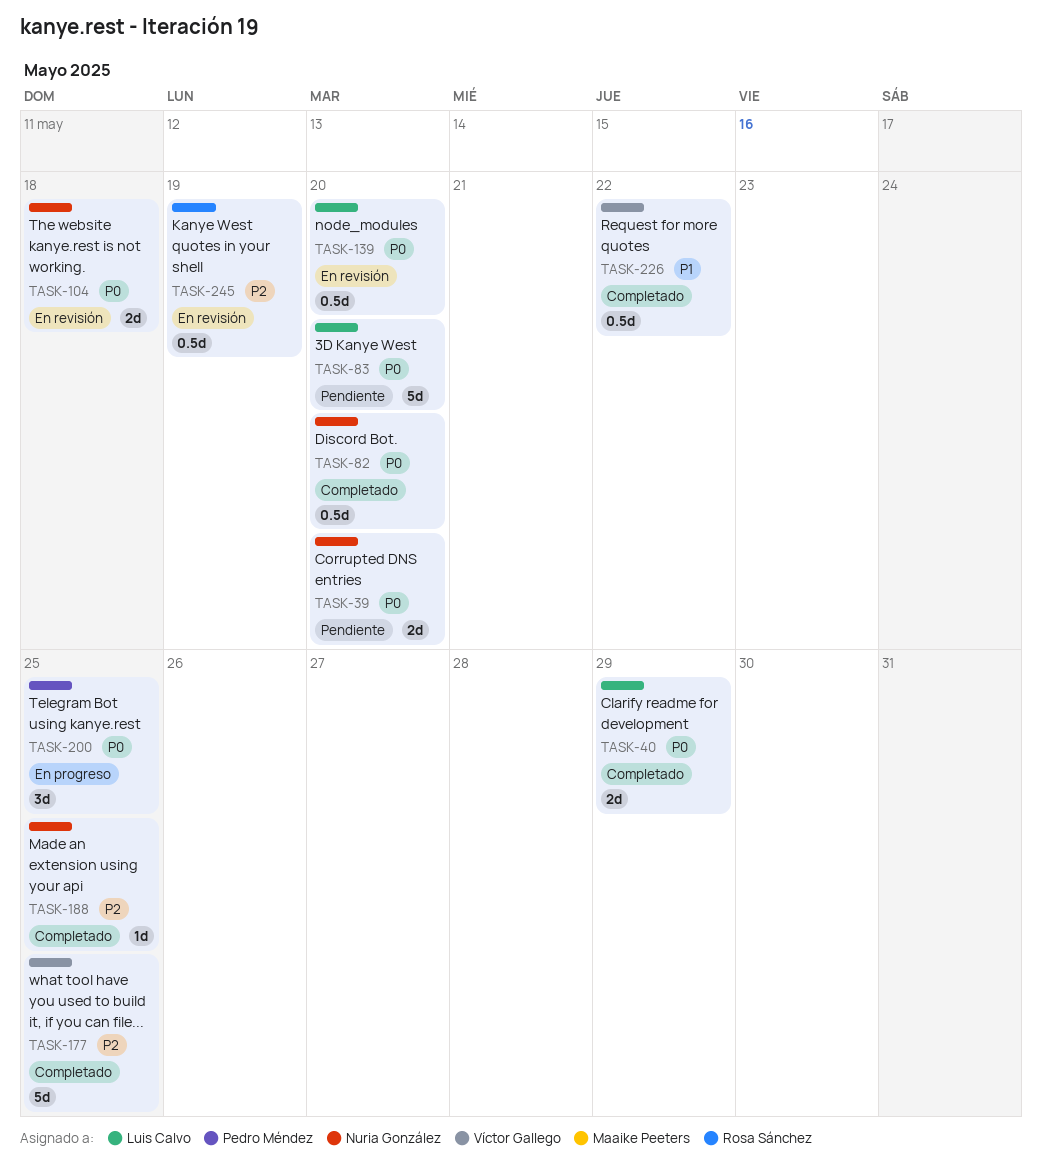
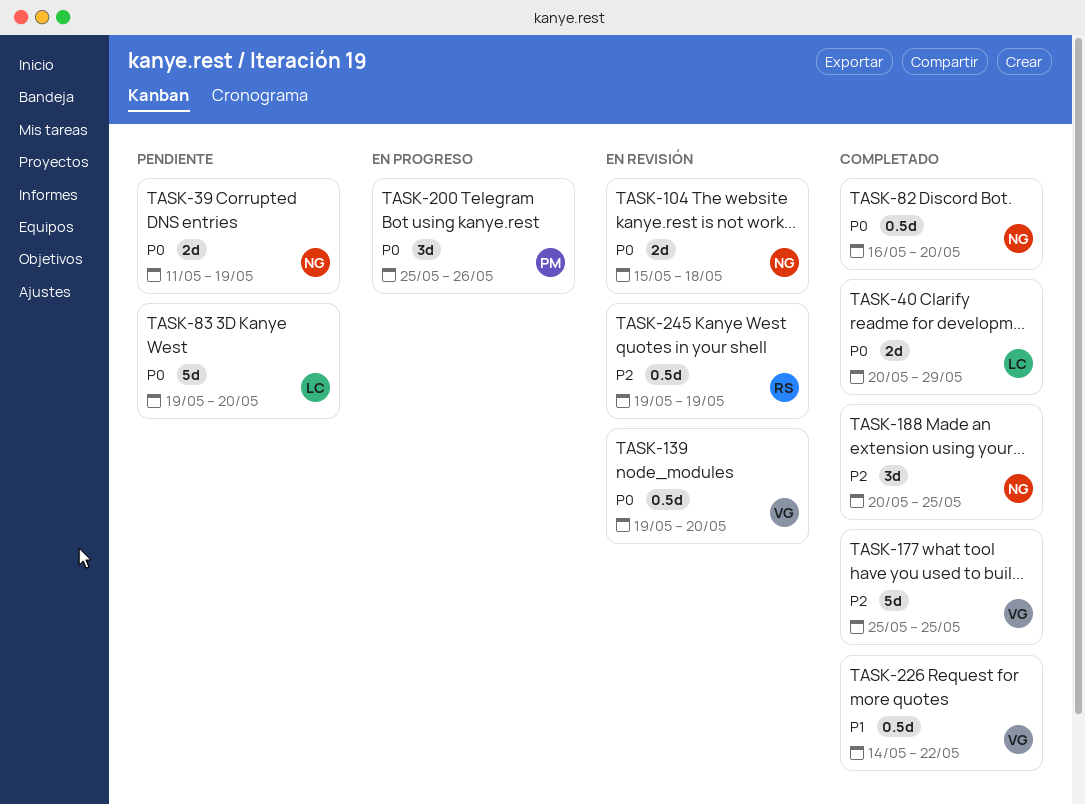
TASK-39, due: May 20 -> May 19
TASK-139, owner: Luis Calvo -> Víctor Gallego
TASK-188, estimate: 1d -> 3d
TASK-200, due: May 25 -> May 26

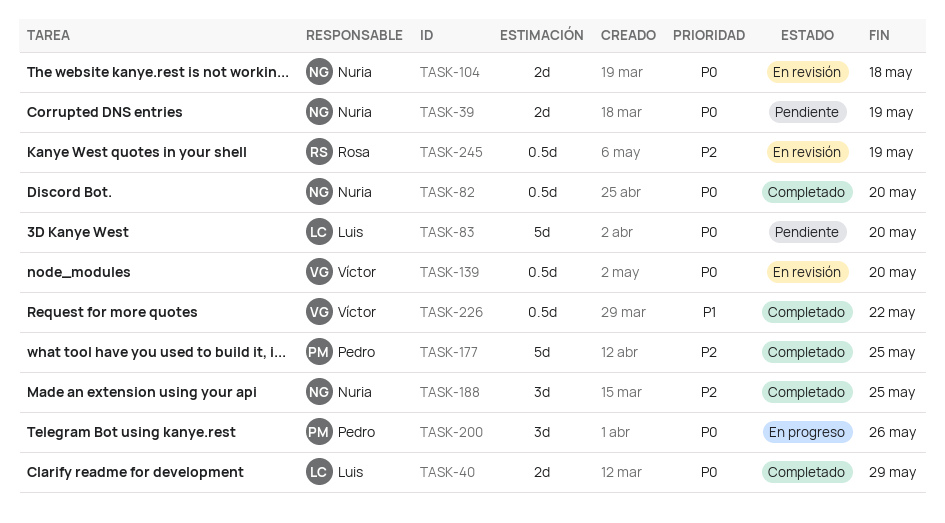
TASK-177, owner: Víctor -> Pedro

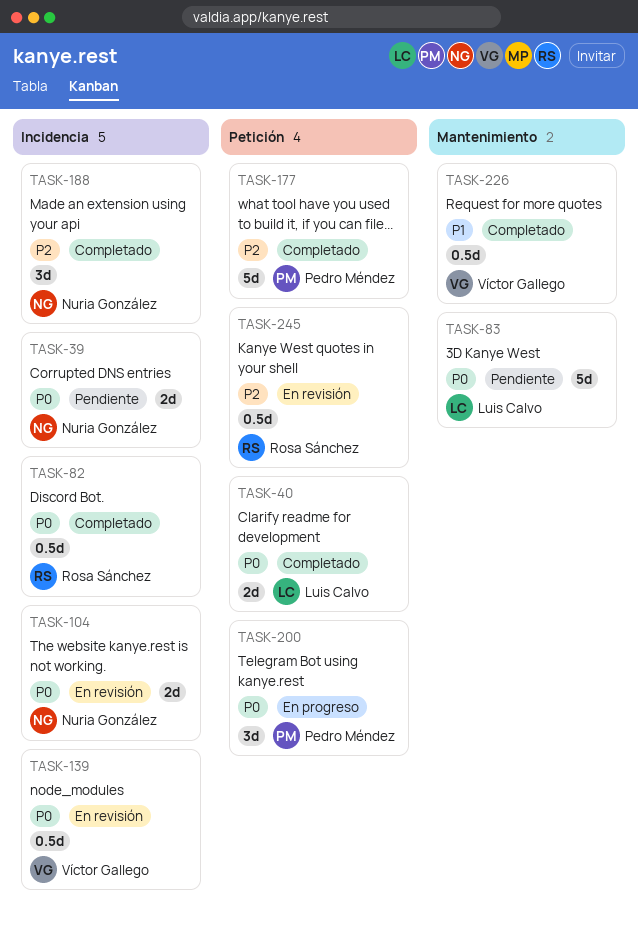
TASK-82, owner: Nuria González -> Rosa Sánchez

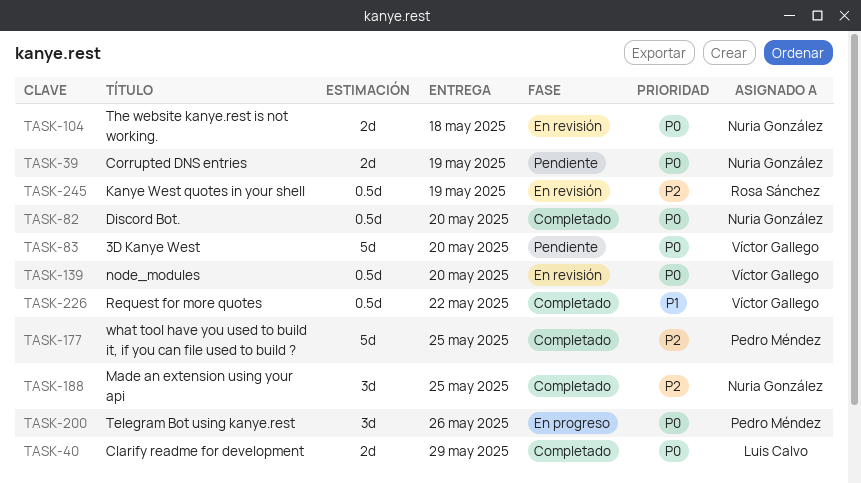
TASK-82, owner: Rosa Sánchez -> Nuria González
TASK-83, owner: Luis Calvo -> Víctor Gallego

